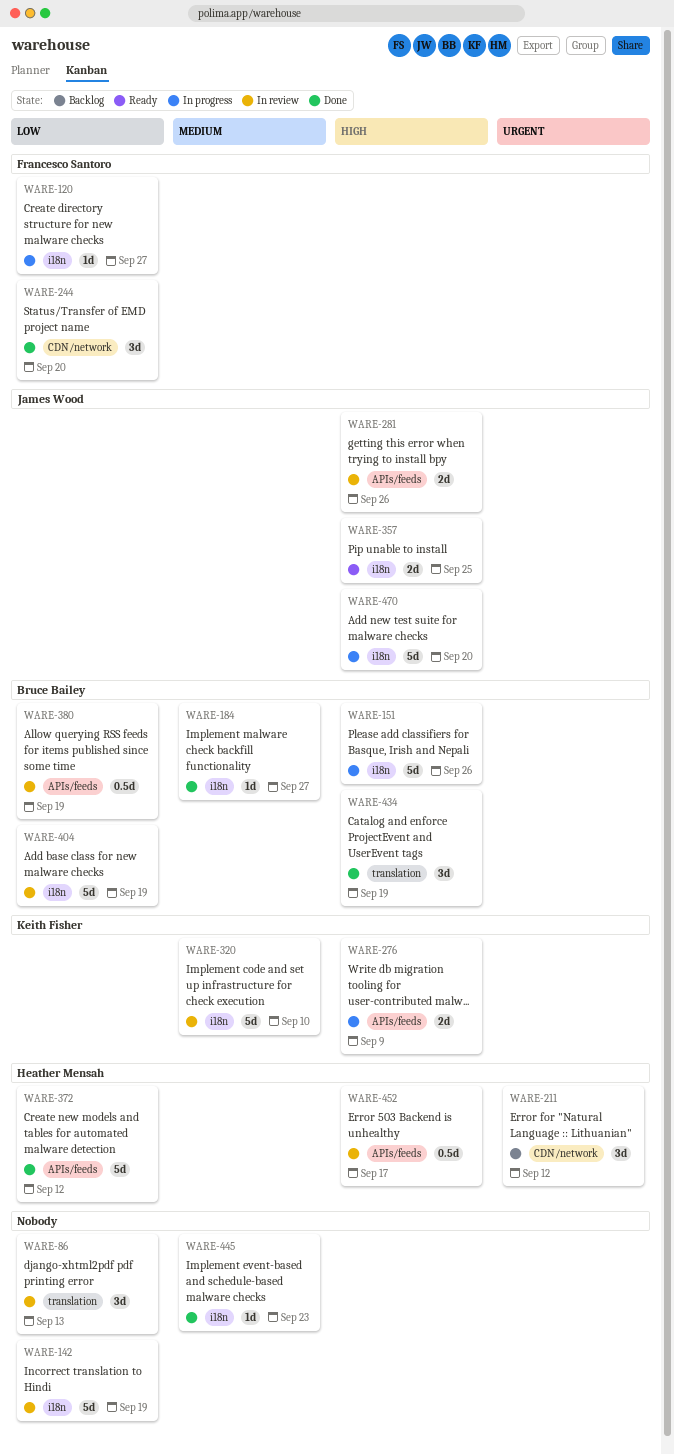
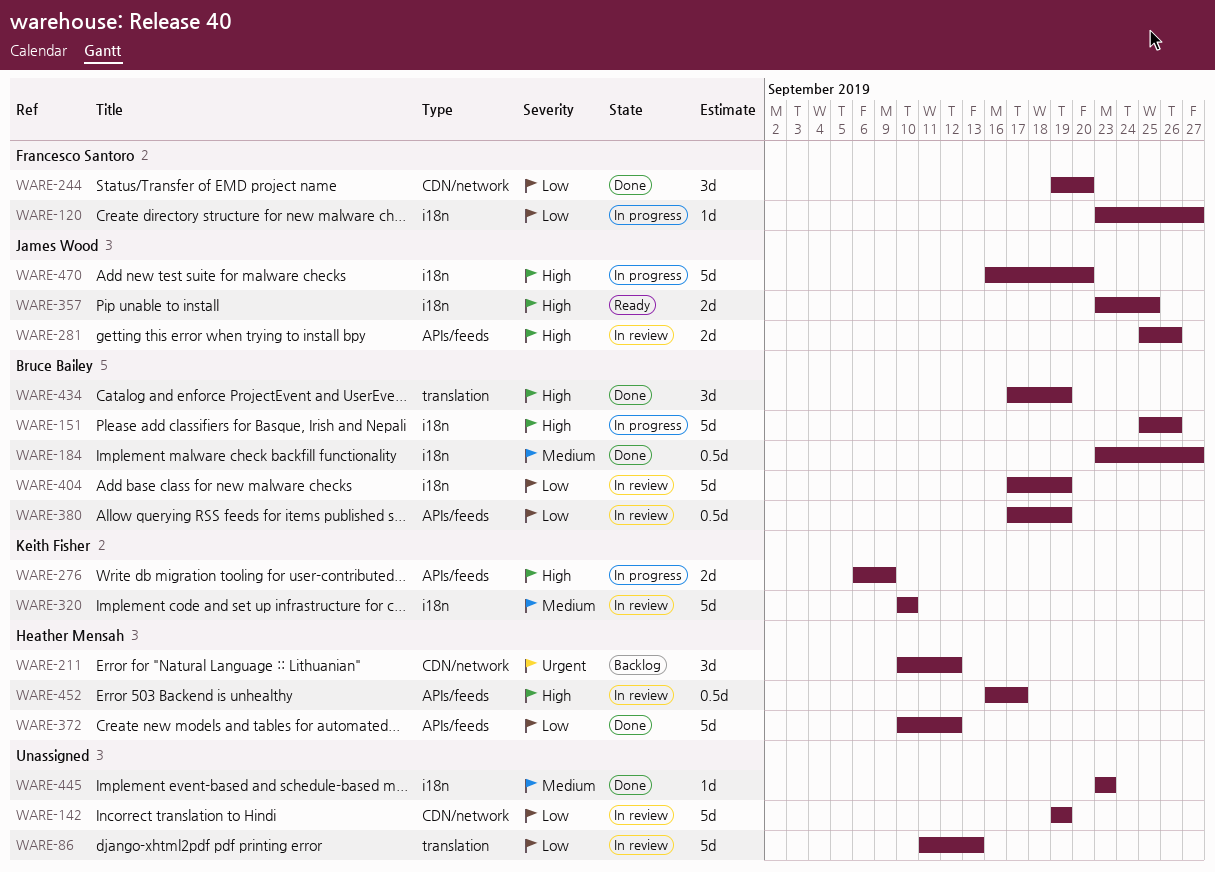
WARE-86, estimate: 3d -> 5d
WARE-142, label: i18n -> CDN/network
WARE-184, estimate: 1d -> 0.5d

